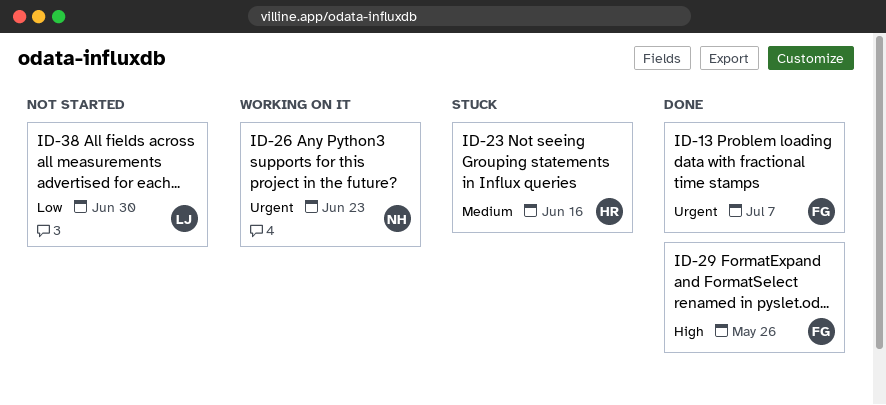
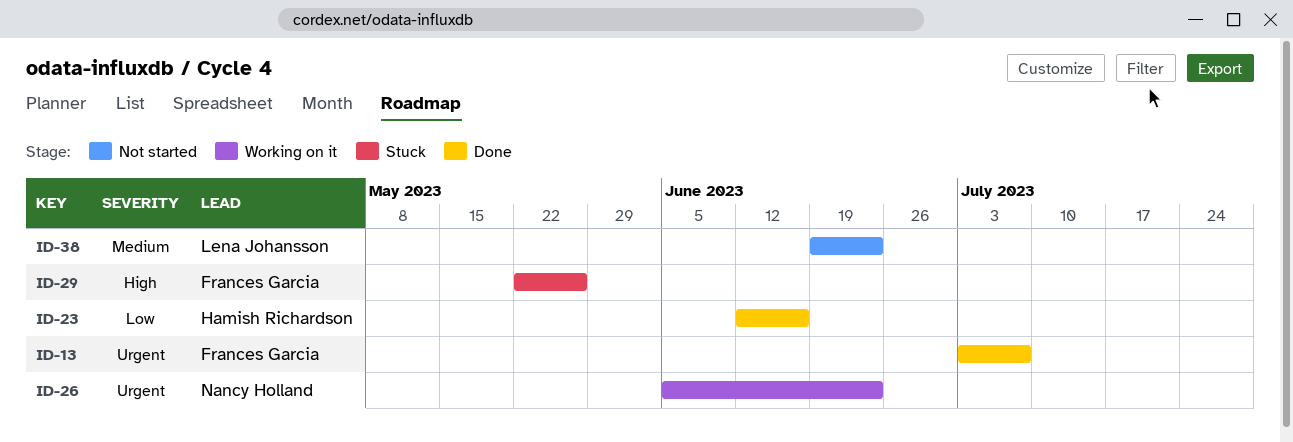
ID-23, status: Stuck -> Done
ID-23, priority: Medium -> Low
ID-29, status: Done -> Stuck
ID-38, priority: Low -> Medium
ID-38, due: Jun 30 -> Jun 23

